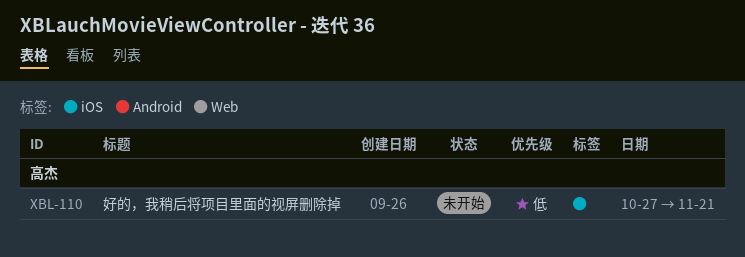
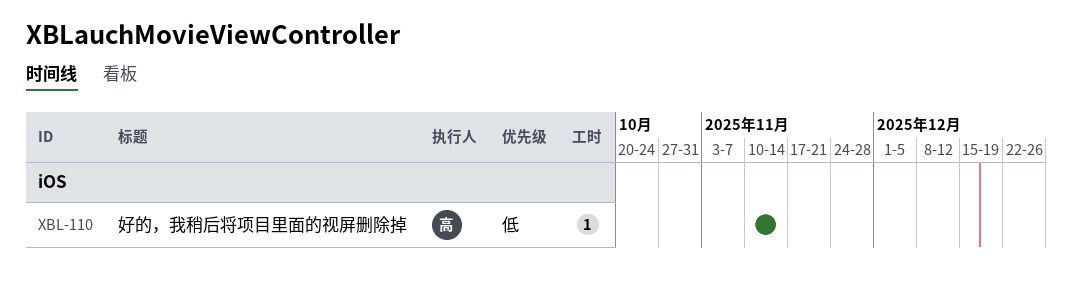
XBL-110, start: Oct 27 -> Nov 10
XBL-110, due: Nov 21 -> Nov 14

